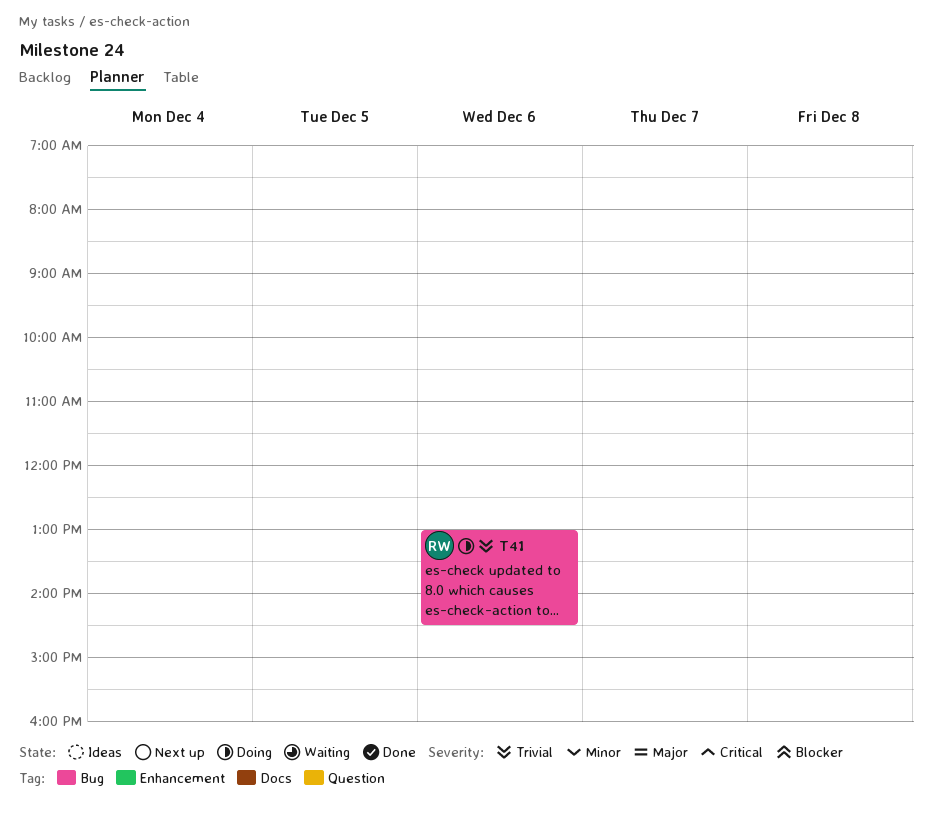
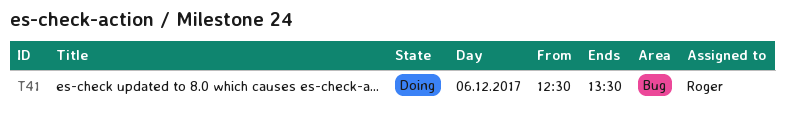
T41, begins: 13:00 -> 12:30
T41, ends: 14:30 -> 13:30

